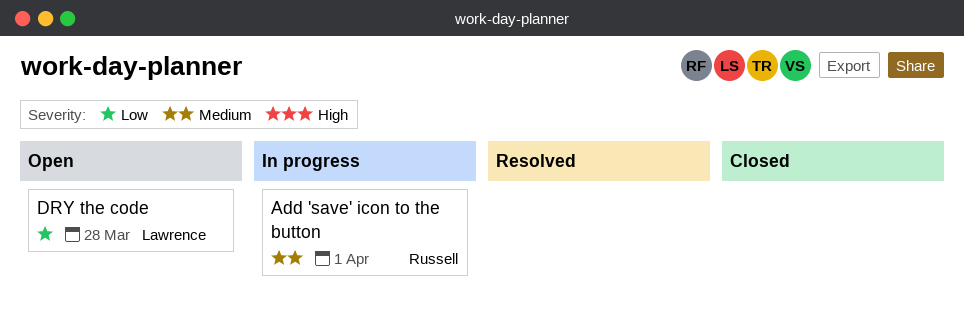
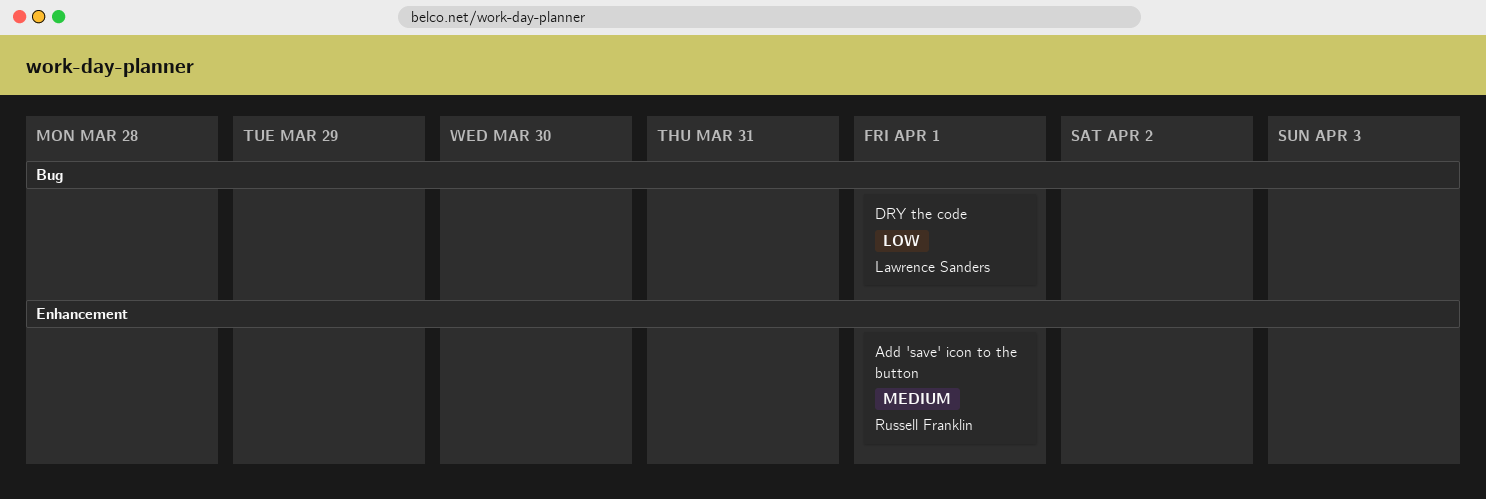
DRY the code, due: Mar 28 -> Apr 1

